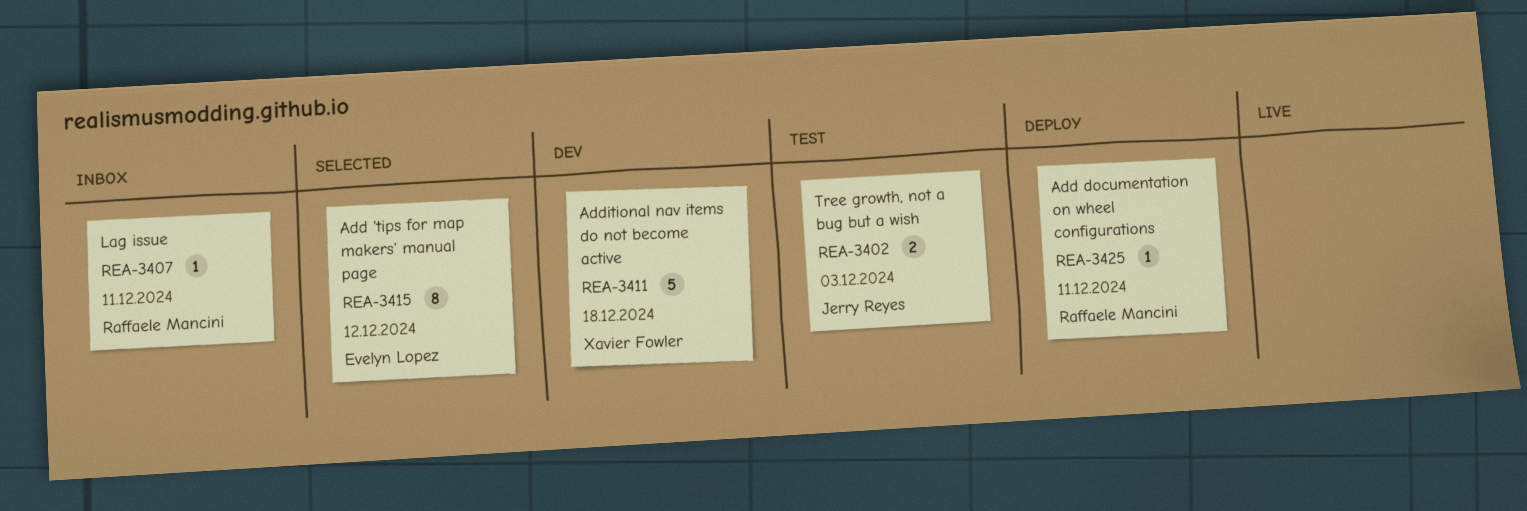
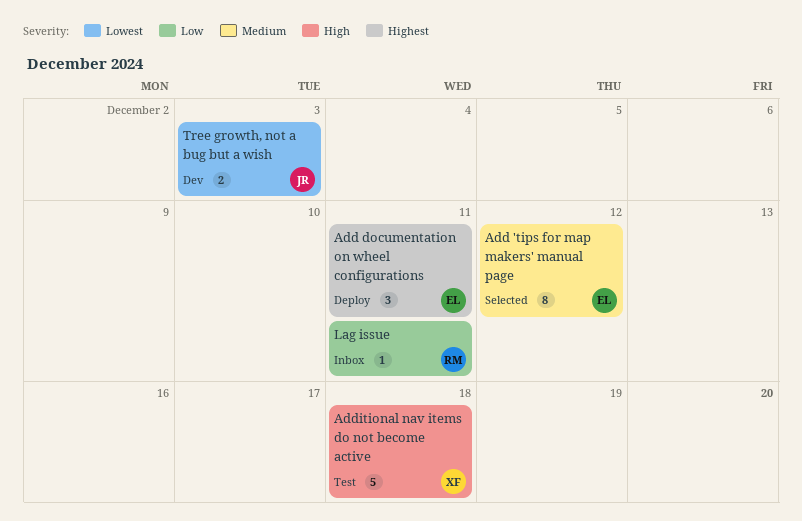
Add documentation on wheel configurations, owner: Raffaele Mancini -> Evelyn Lopez
Add documentation on wheel configurations, estimate: 1 -> 3
Additional nav items do not become active, status: Dev -> Test
Tree growth, not a bug but a wish, status: Test -> Dev

